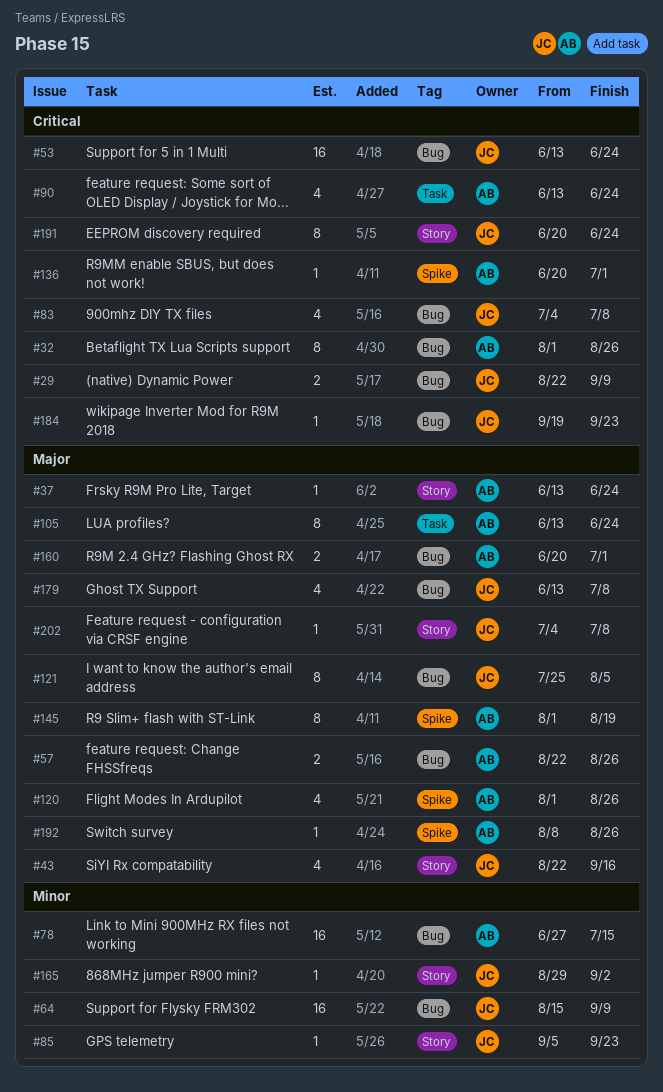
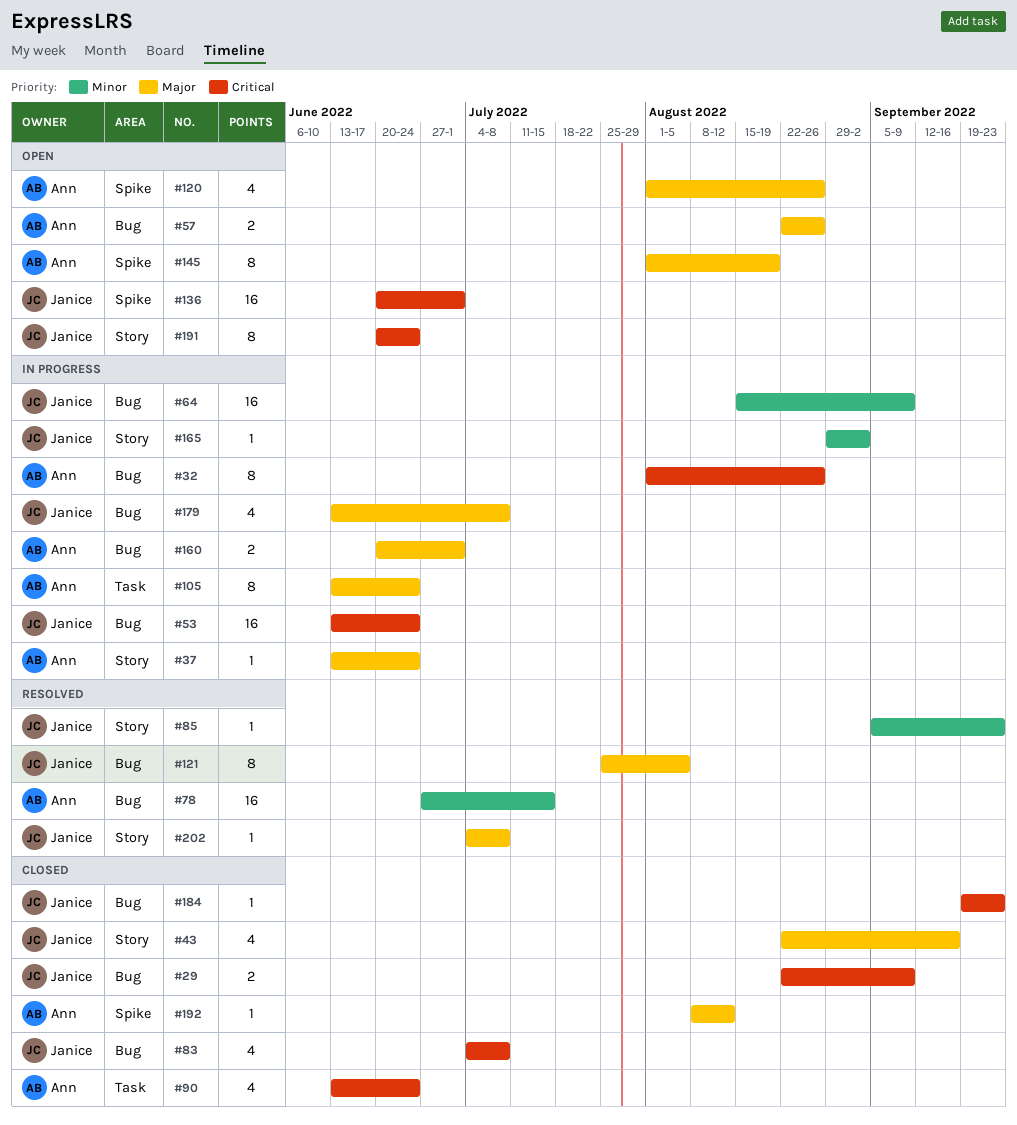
#136, owner: Ann -> Janice
#136, estimate: 1 -> 16
#192, due: Aug 26 -> Aug 12

